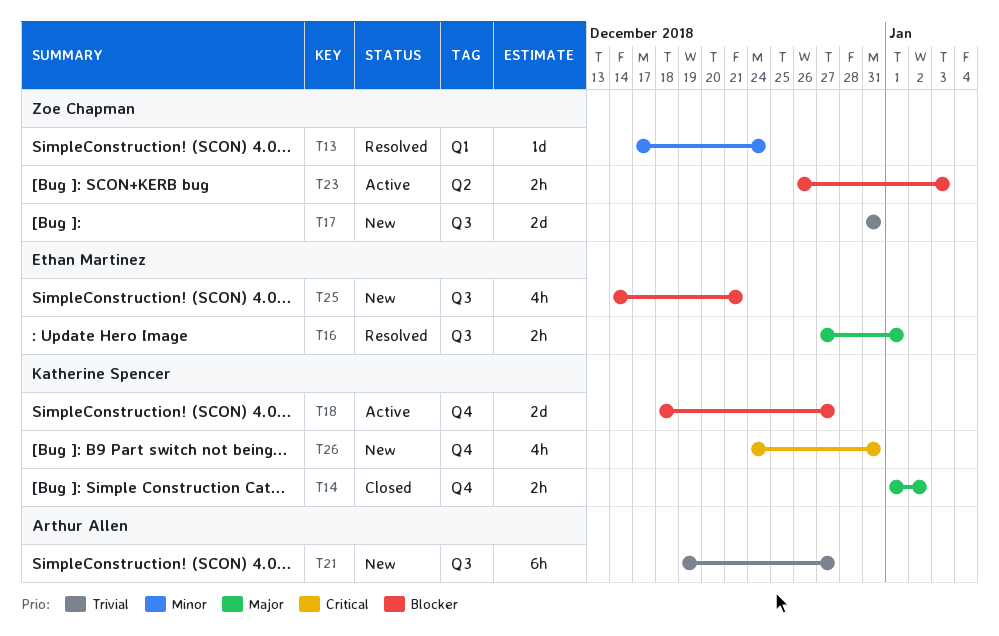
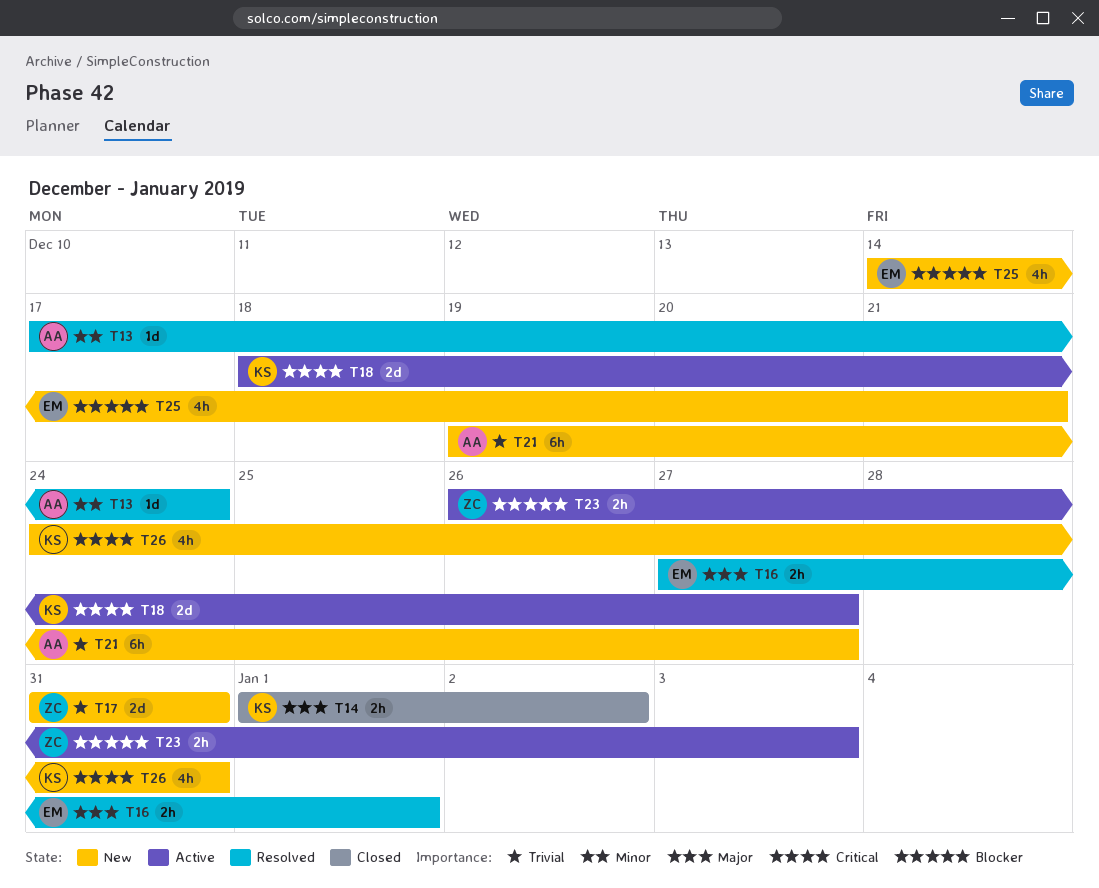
T13, owner: Zoe Chapman -> Arthur Allen
T18, priority: Blocker -> Critical

